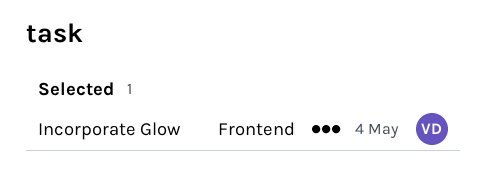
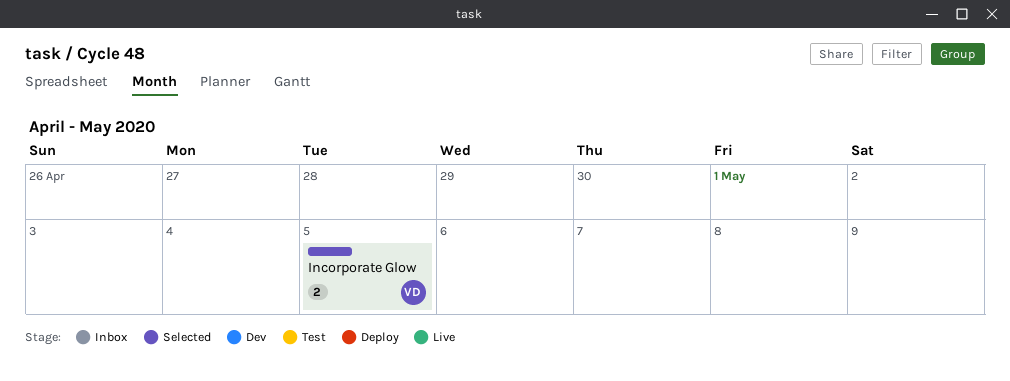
Incorporate Glow, estimate: 3 -> 2
Incorporate Glow, due: May 4 -> May 5

